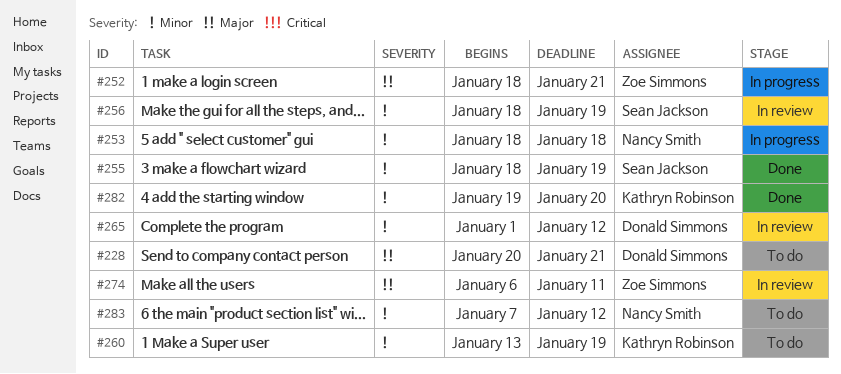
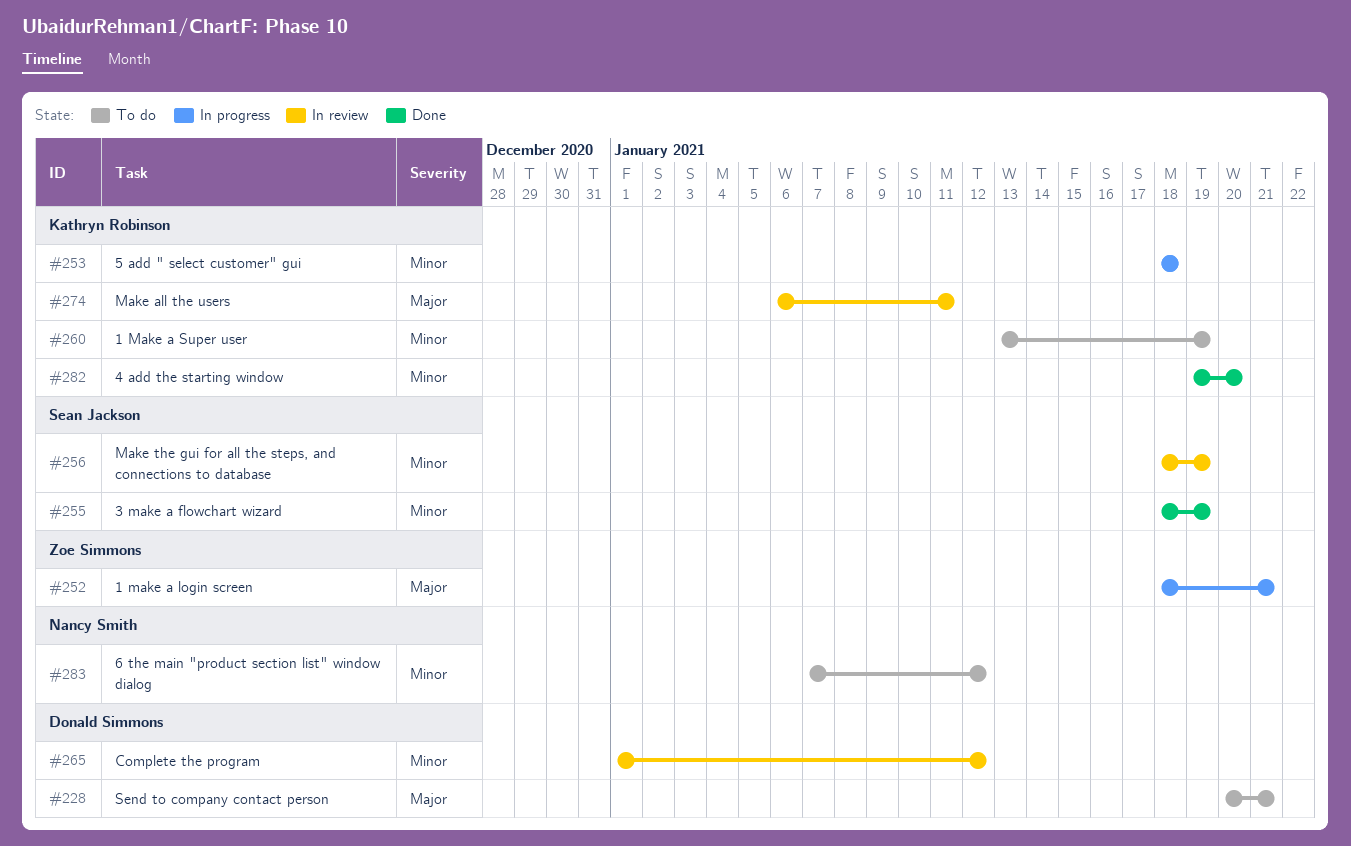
#253, owner: Nancy Smith -> Kathryn Robinson
#274, owner: Zoe Simmons -> Kathryn Robinson

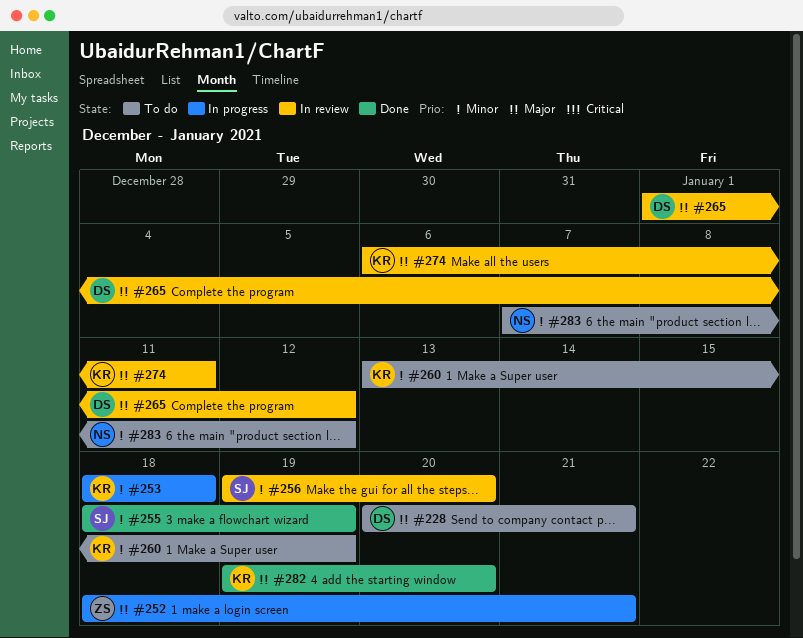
#256, start: Jan 18 -> Jan 19
#256, due: Jan 19 -> Jan 20
#265, priority: Minor -> Major
#282, priority: Minor -> Major

